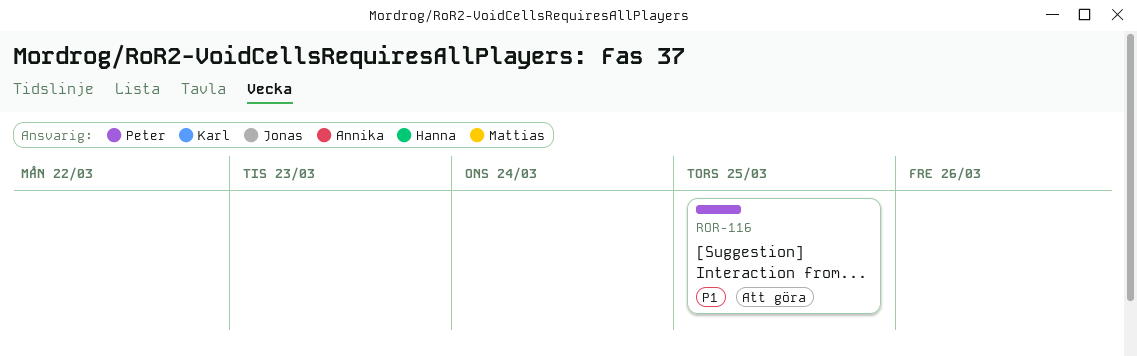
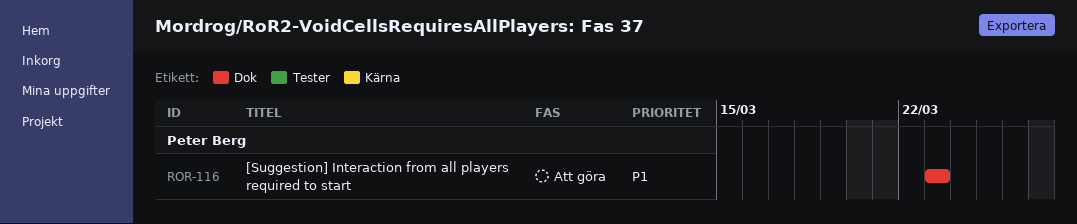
ROR-116, due: Mar 25 -> Mar 23

